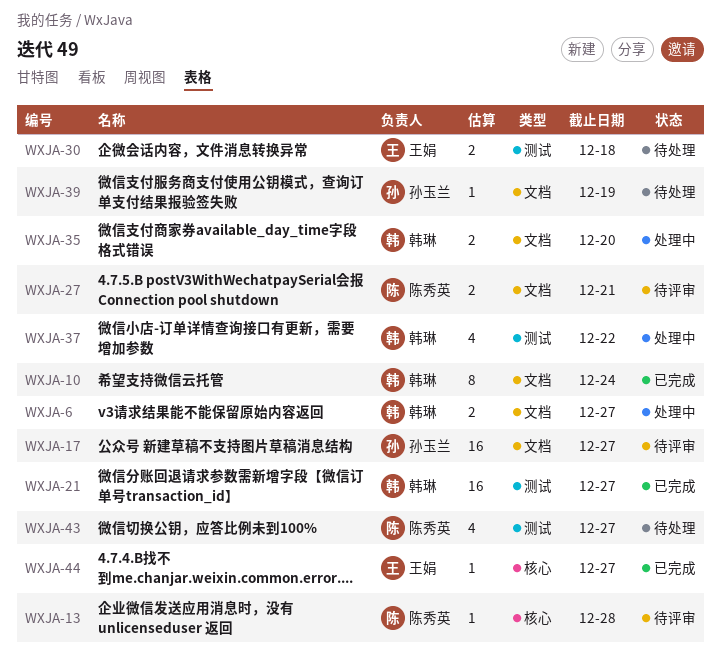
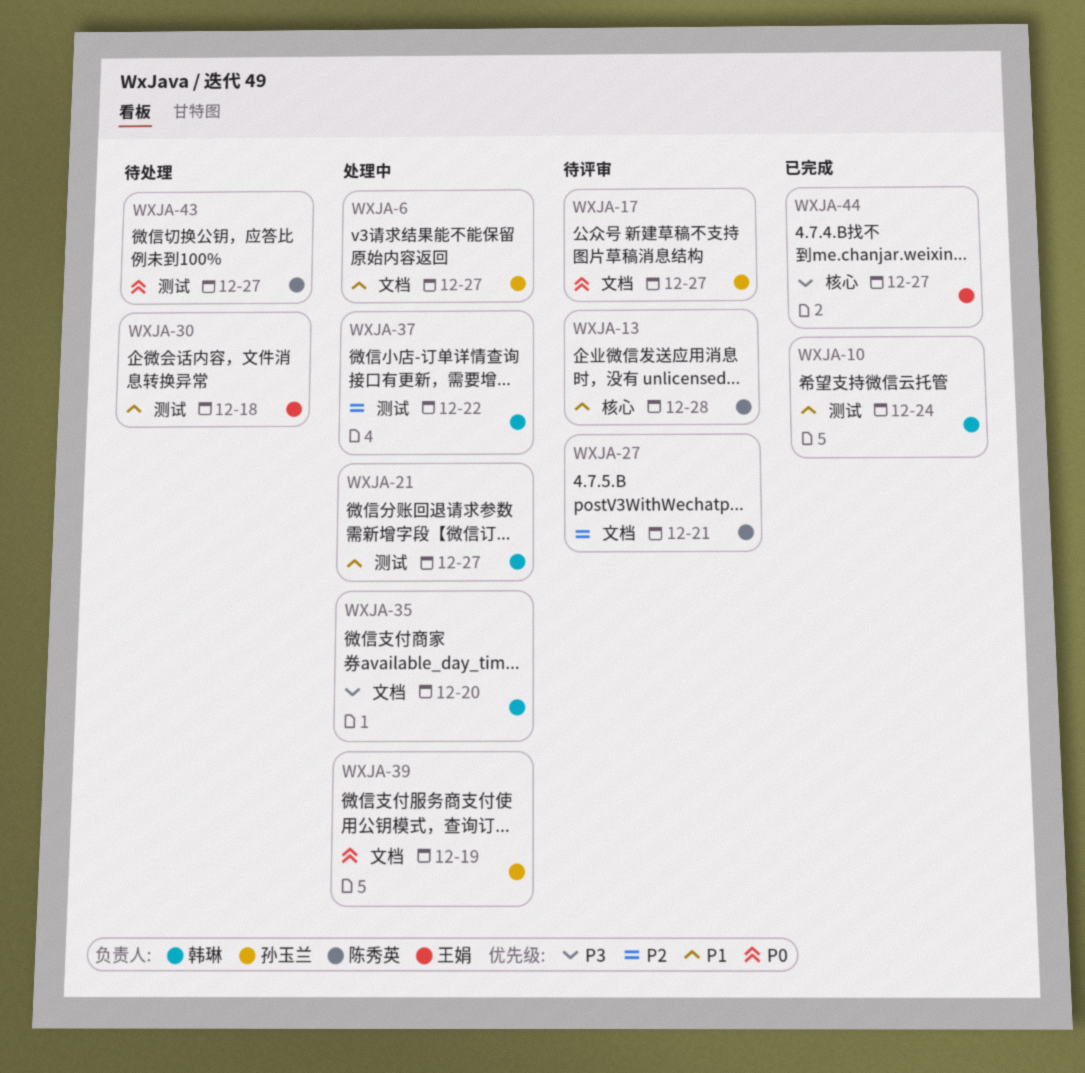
WXJA-6, owner: 韩琳 -> 孙玉兰
WXJA-10, label: 文档 -> 测试
WXJA-21, status: 已完成 -> 处理中
WXJA-39, status: 待处理 -> 处理中

